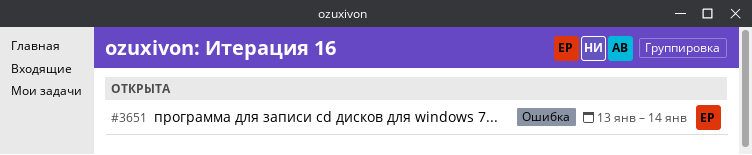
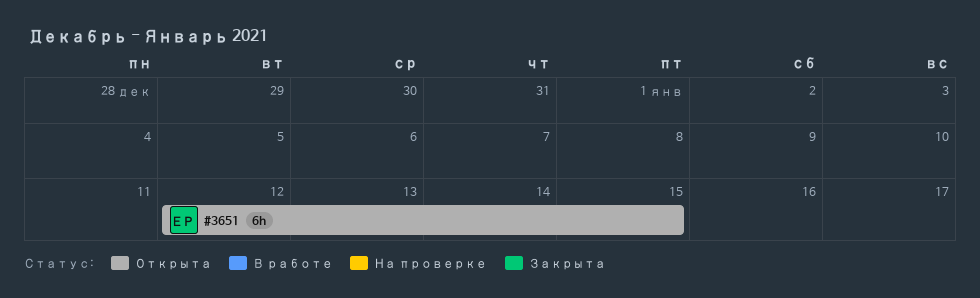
#3651, start: Jan 13 -> Jan 12
#3651, due: Jan 14 -> Jan 15

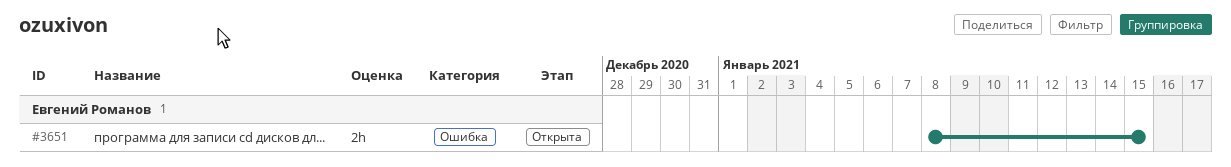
#3651, estimate: 6h -> 2h
#3651, start: Jan 12 -> Jan 8

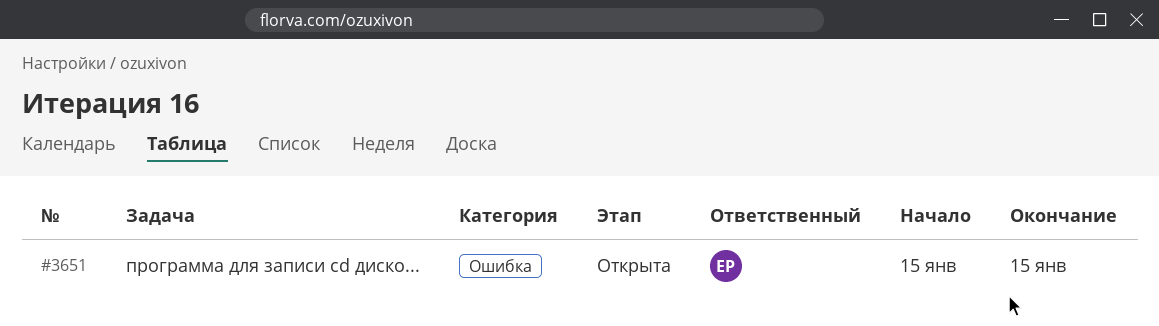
#3651, start: Jan 8 -> Jan 15

